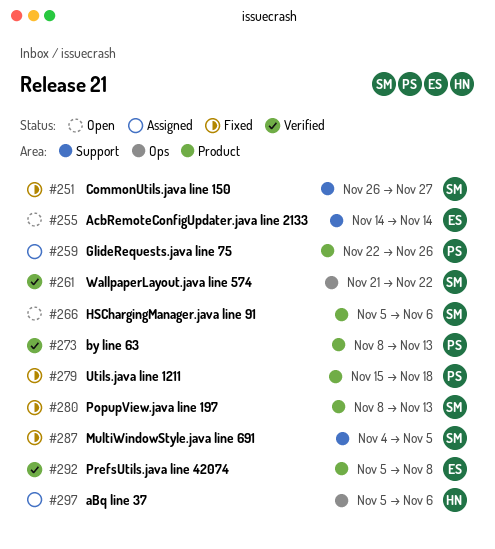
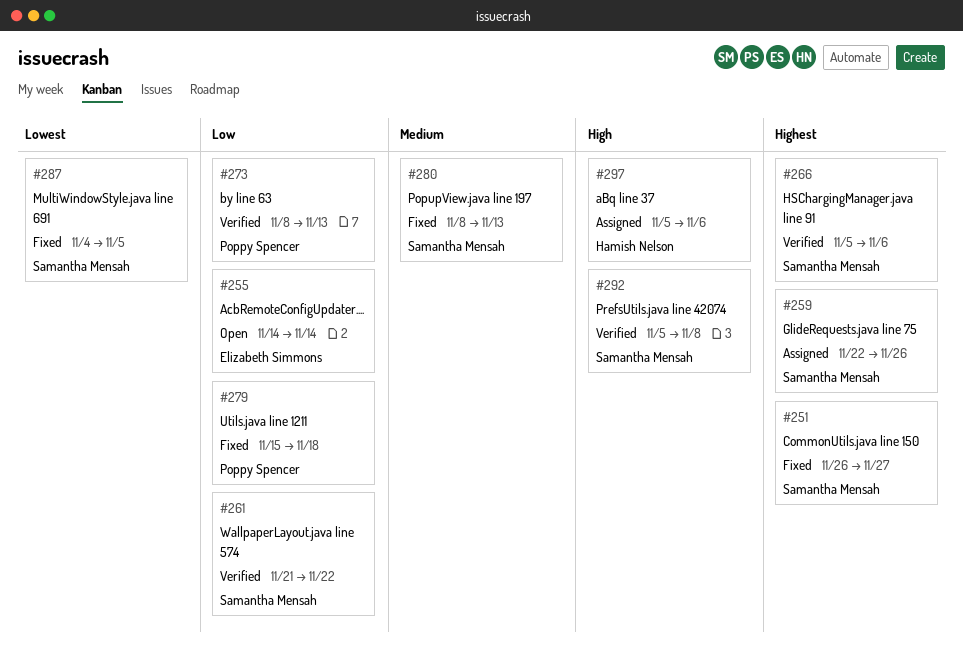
#259, owner: Poppy Spencer -> Samantha Mensah
#266, status: Open -> Verified
#292, owner: Elizabeth Simmons -> Samantha Mensah

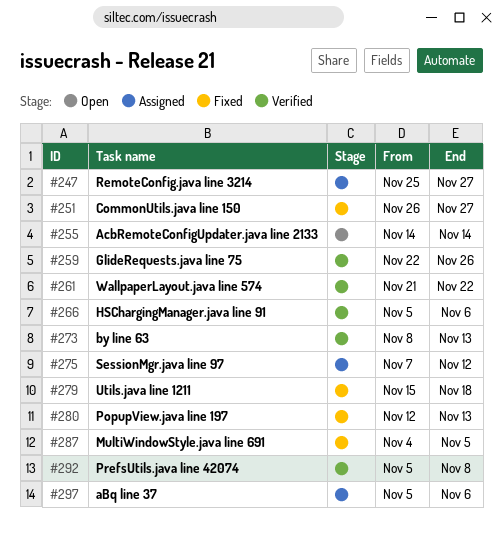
#247: none -> present
#259, status: Assigned -> Verified
#275: none -> present
#280, start: Nov 8 -> Nov 12

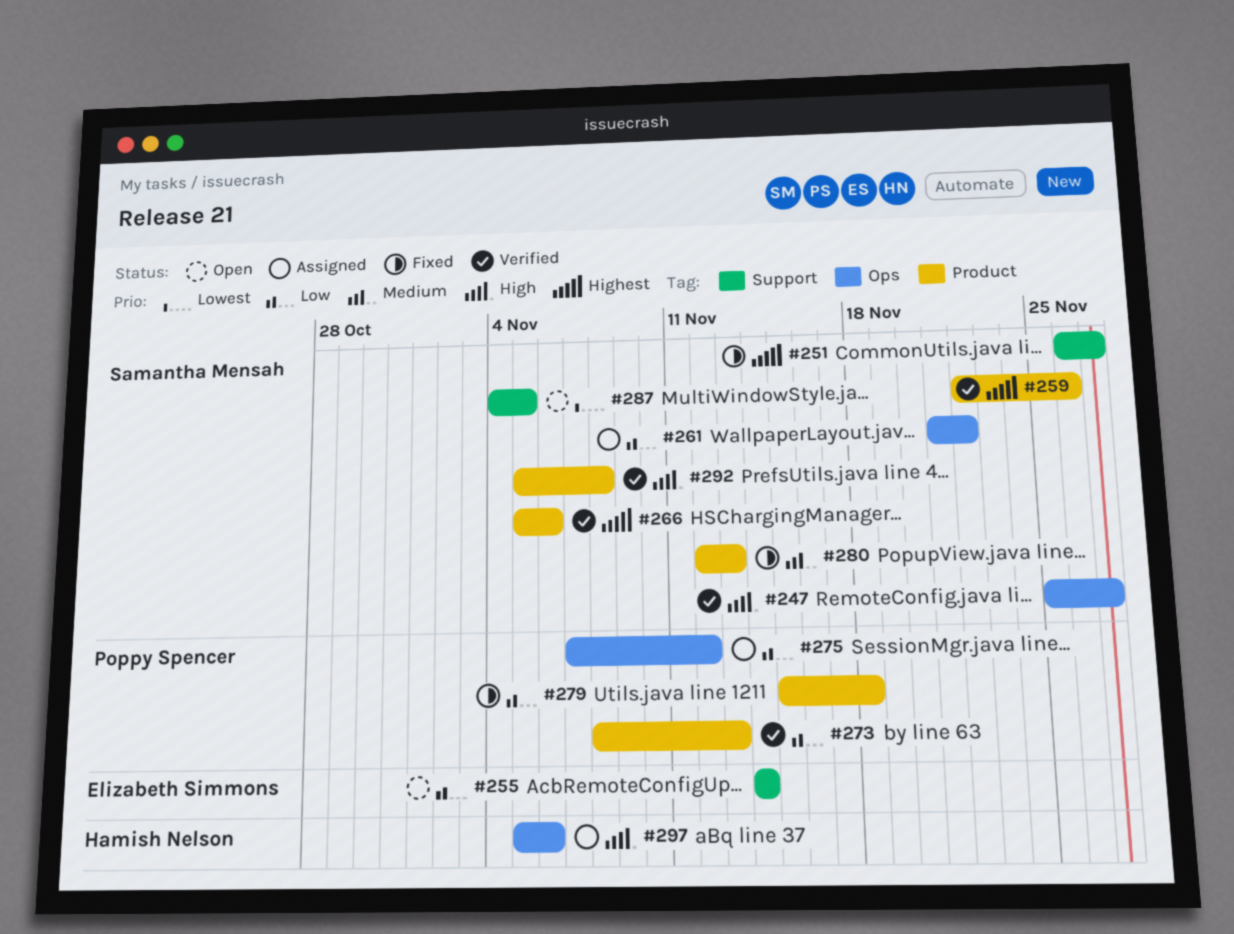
#247, status: Assigned -> Verified
#261, status: Verified -> Assigned
#287, status: Fixed -> Open

